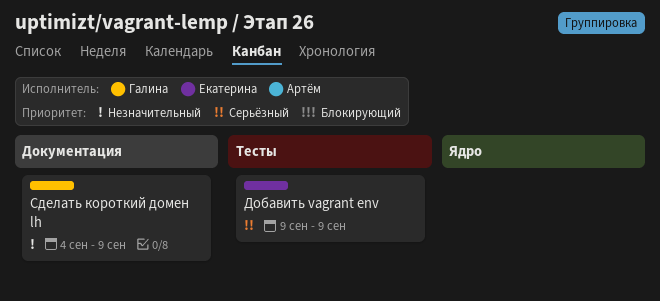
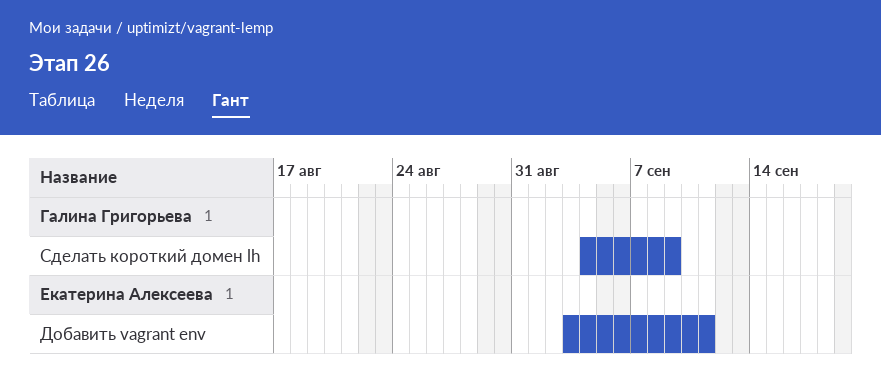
Добавить vagrant env, start: Sep 9 -> Sep 3
Добавить vagrant env, due: Sep 9 -> Sep 11

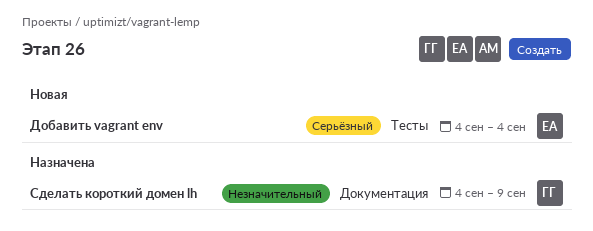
Добавить vagrant env, start: Sep 3 -> Sep 4
Добавить vagrant env, due: Sep 11 -> Sep 4

